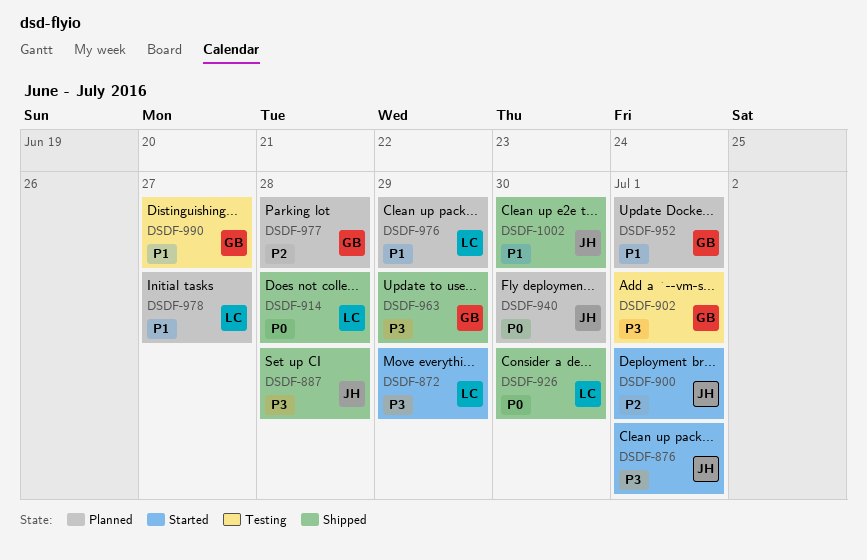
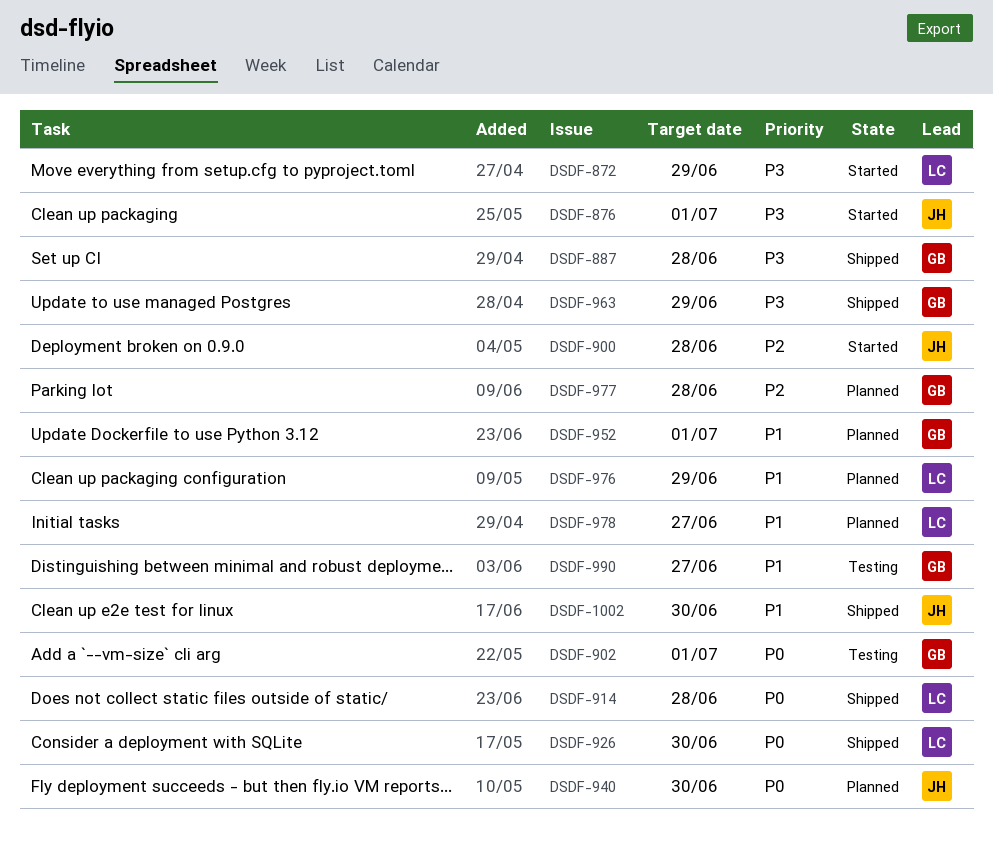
DSDF-887, owner: JH -> GB
DSDF-900, due: Jul 1 -> Jun 28
DSDF-902, priority: P3 -> P0

